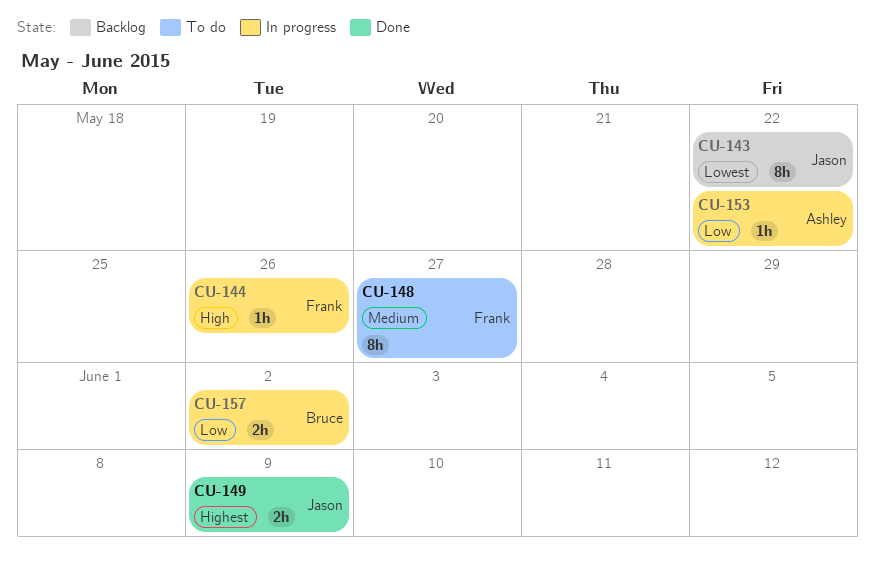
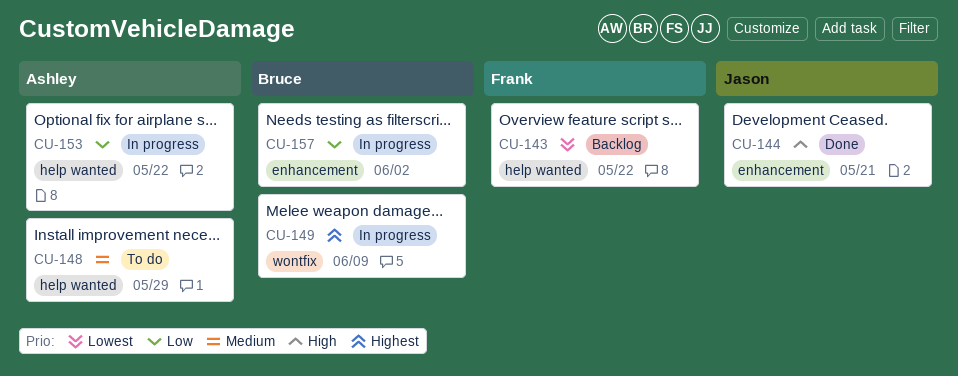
CU-143, owner: Jason -> Frank
CU-144, status: In progress -> Done
CU-144, owner: Frank -> Jason
CU-144, due: May 26 -> May 21
CU-148, owner: Frank -> Ashley
CU-148, due: May 27 -> May 29
CU-149, status: Done -> In progress
CU-149, owner: Jason -> Bruce

